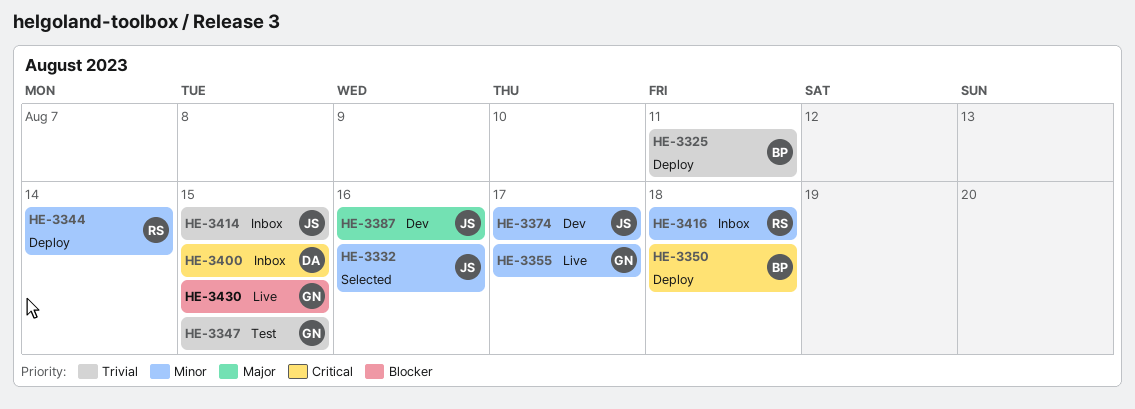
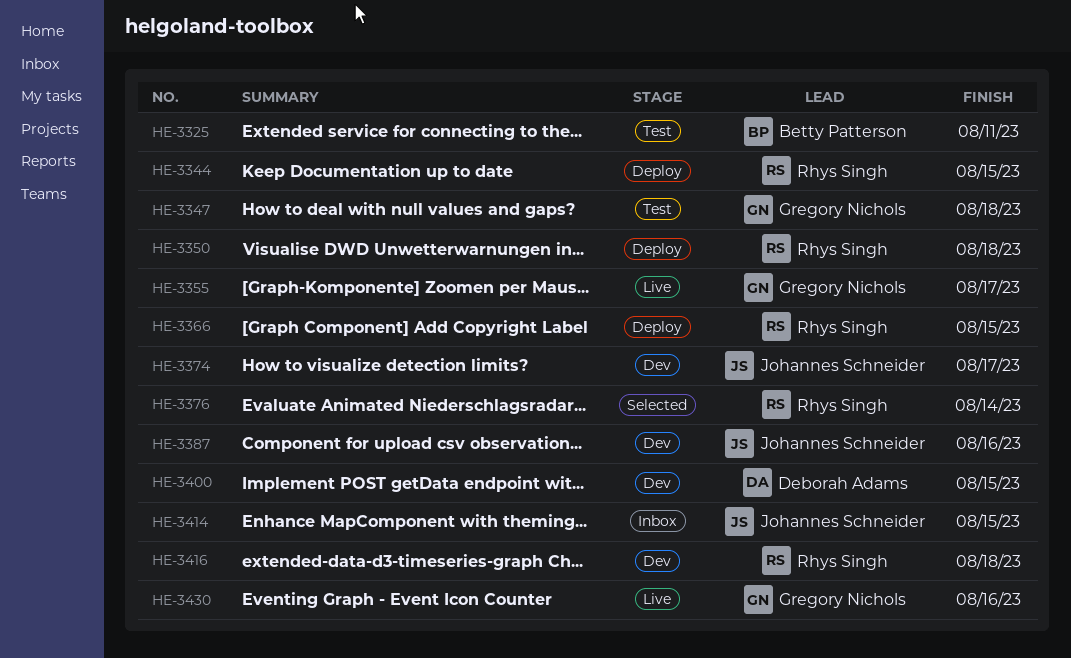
HE-3325, status: Deploy -> Test
HE-3332: present -> none
HE-3344, due: Aug 14 -> Aug 15
HE-3347, due: Aug 15 -> Aug 18
HE-3350, owner: Betty Patterson -> Rhys Singh
HE-3366: none -> present
HE-3376: none -> present
HE-3400, status: Inbox -> Dev
HE-3416, status: Inbox -> Dev
HE-3430, due: Aug 15 -> Aug 16

